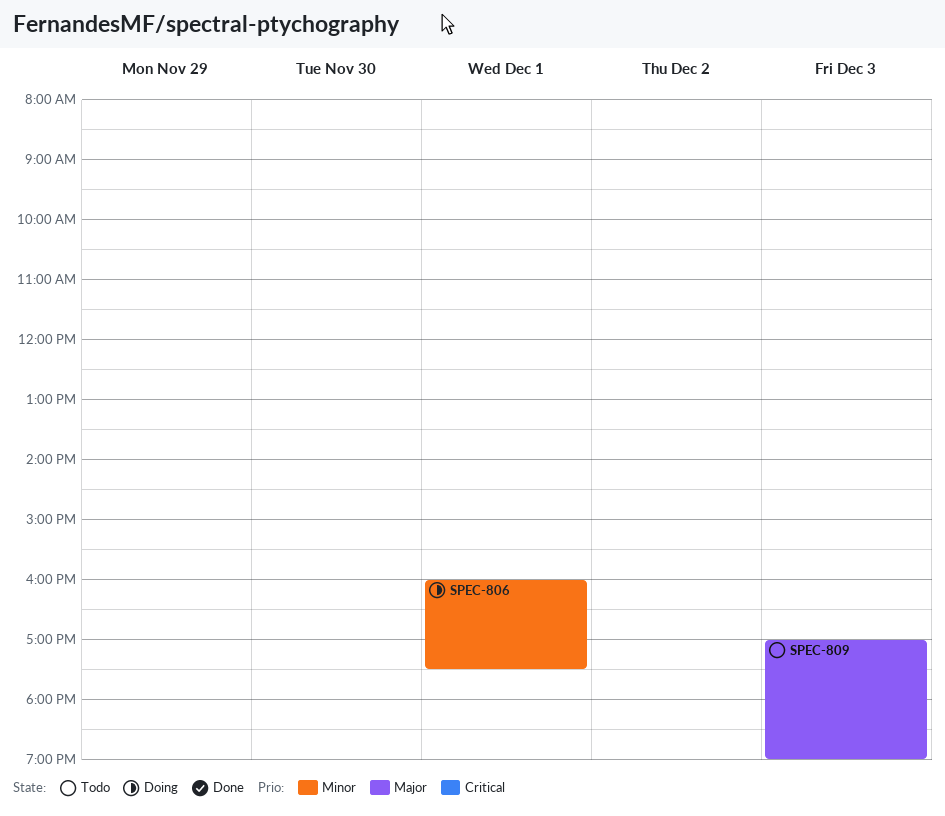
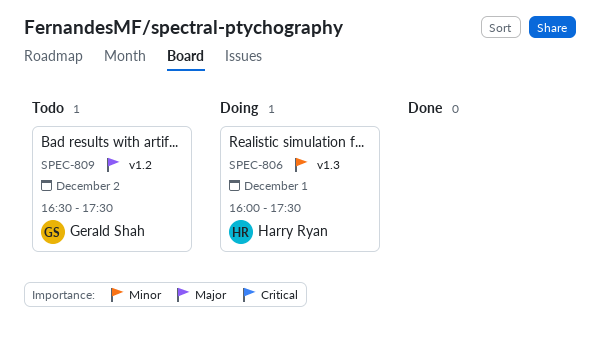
SPEC-809, day: Dec 3 -> Dec 2
SPEC-809, begins: 17:00 -> 16:30
SPEC-809, ends: 19:00 -> 17:30

